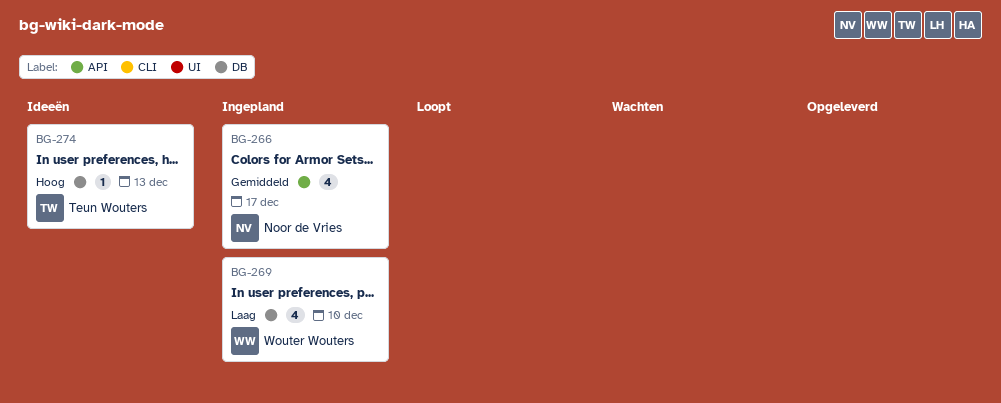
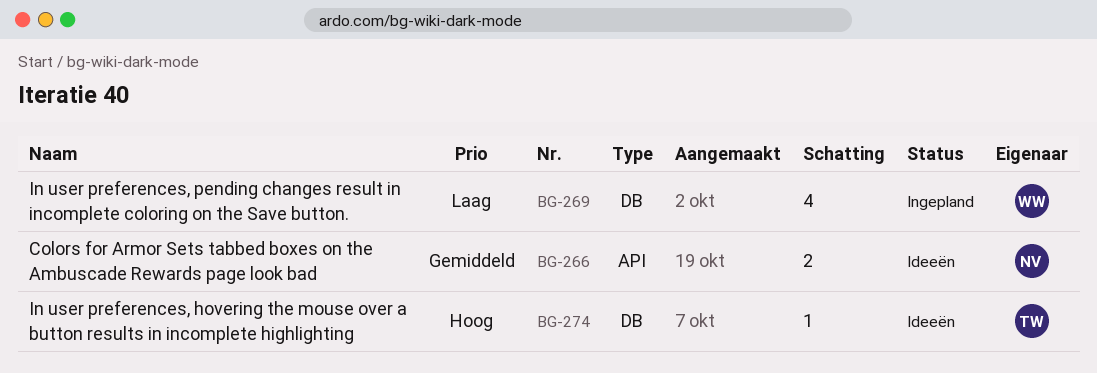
BG-266, status: Ingepland -> Ideeën
BG-266, estimate: 4 -> 2

